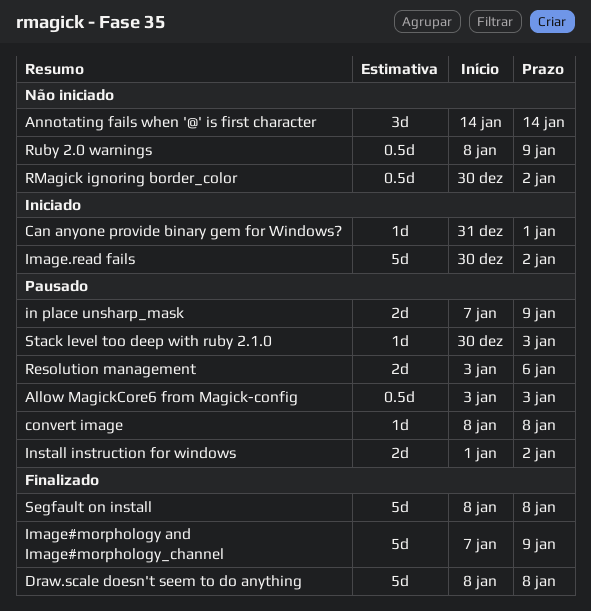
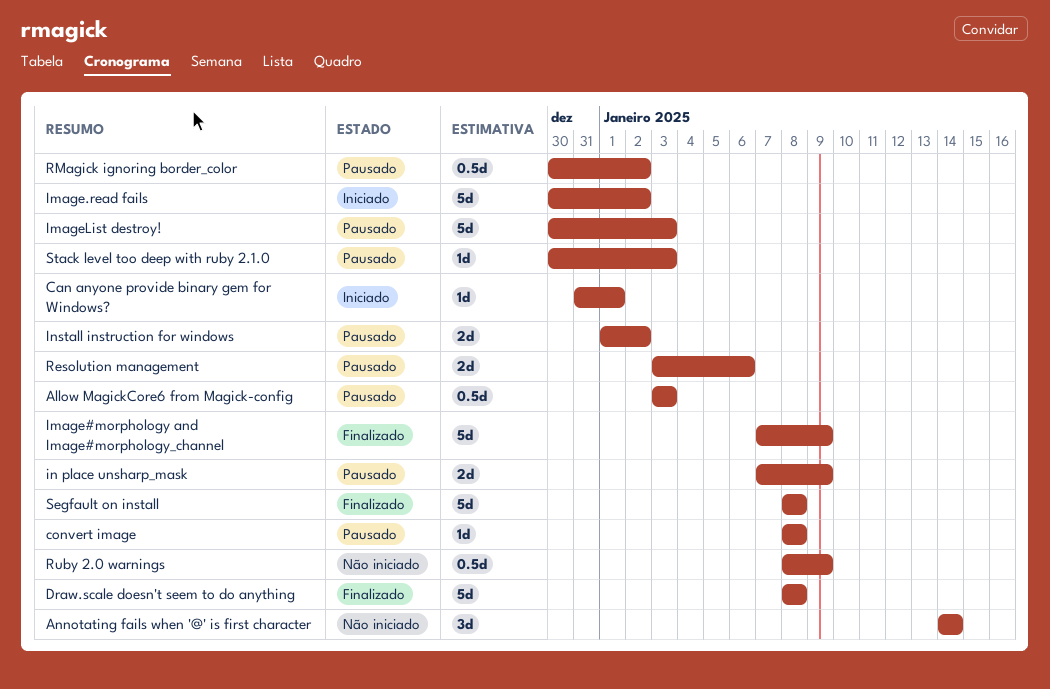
ImageList destroy!: none -> present
RMagick ignoring border_color, status: Não iniciado -> Pausado

